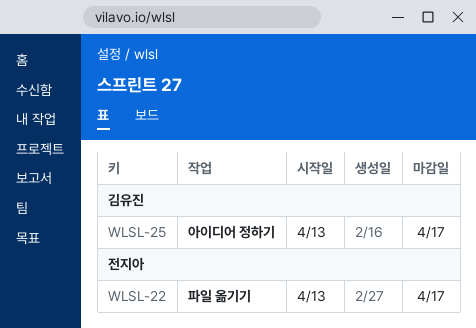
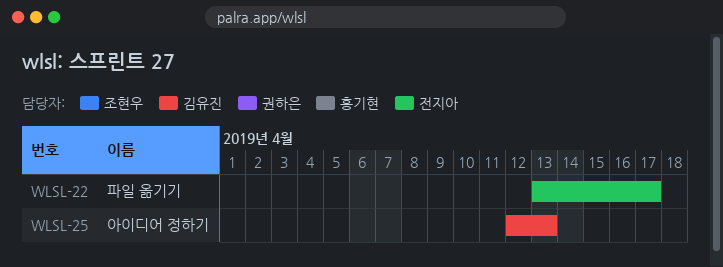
WLSL-25, start: Apr 13 -> Apr 12
WLSL-25, due: Apr 17 -> Apr 13

